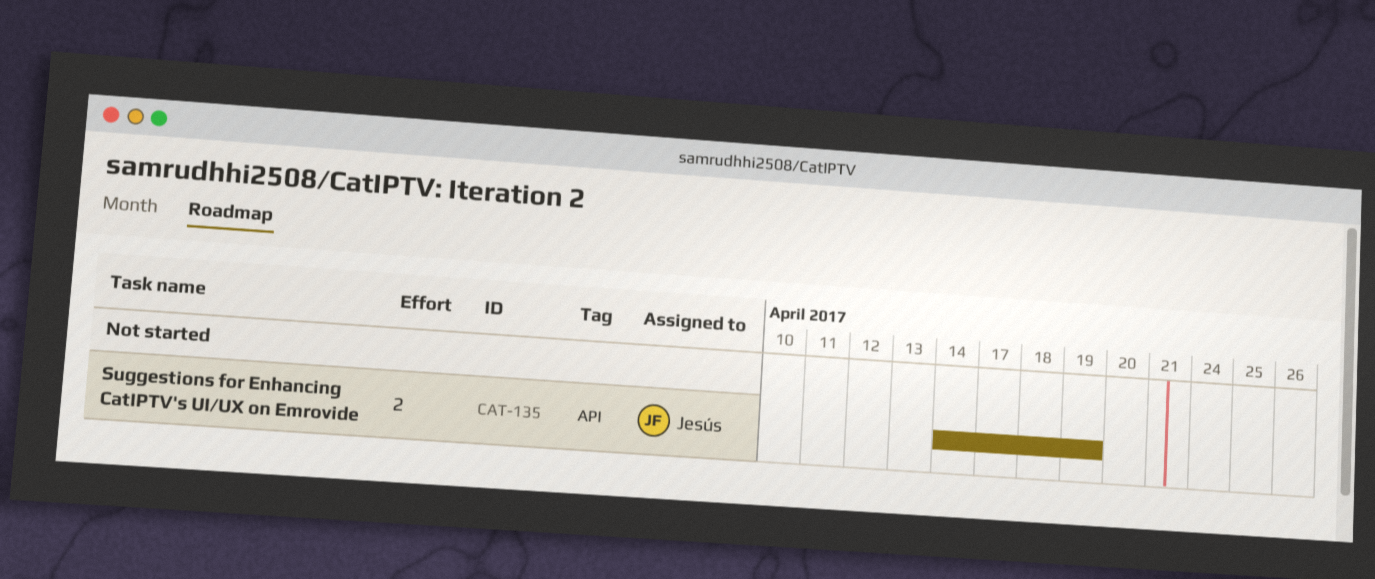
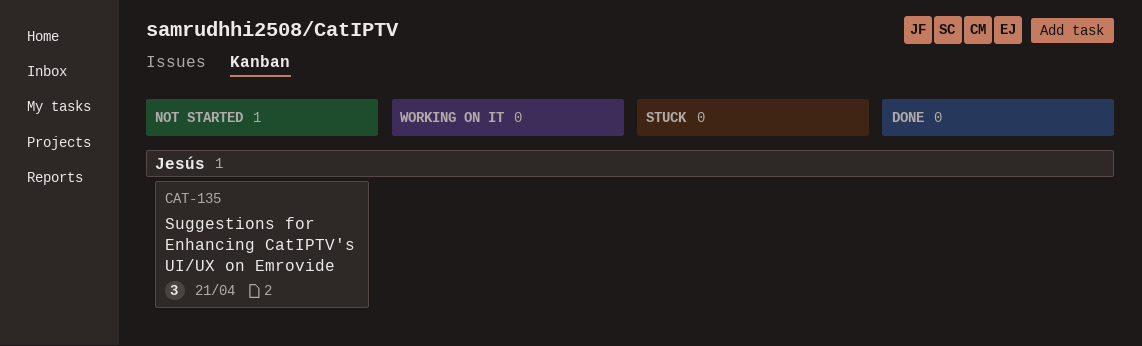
CAT-135, estimate: 2 -> 3
CAT-135, due: Apr 19 -> Apr 21

